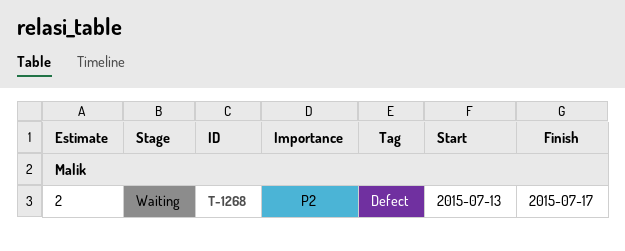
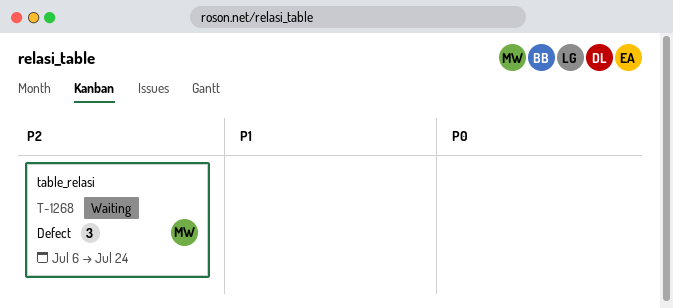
T-1268, estimate: 2 -> 3
T-1268, start: Jul 13 -> Jul 6
T-1268, due: Jul 17 -> Jul 24

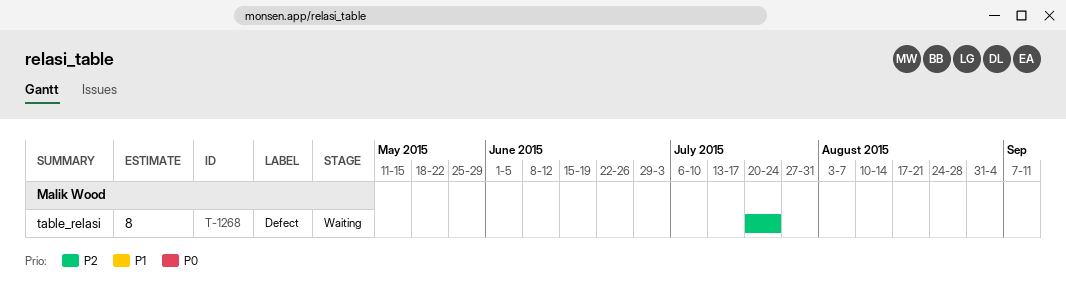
T-1268, estimate: 3 -> 8
T-1268, start: Jul 6 -> Jul 20

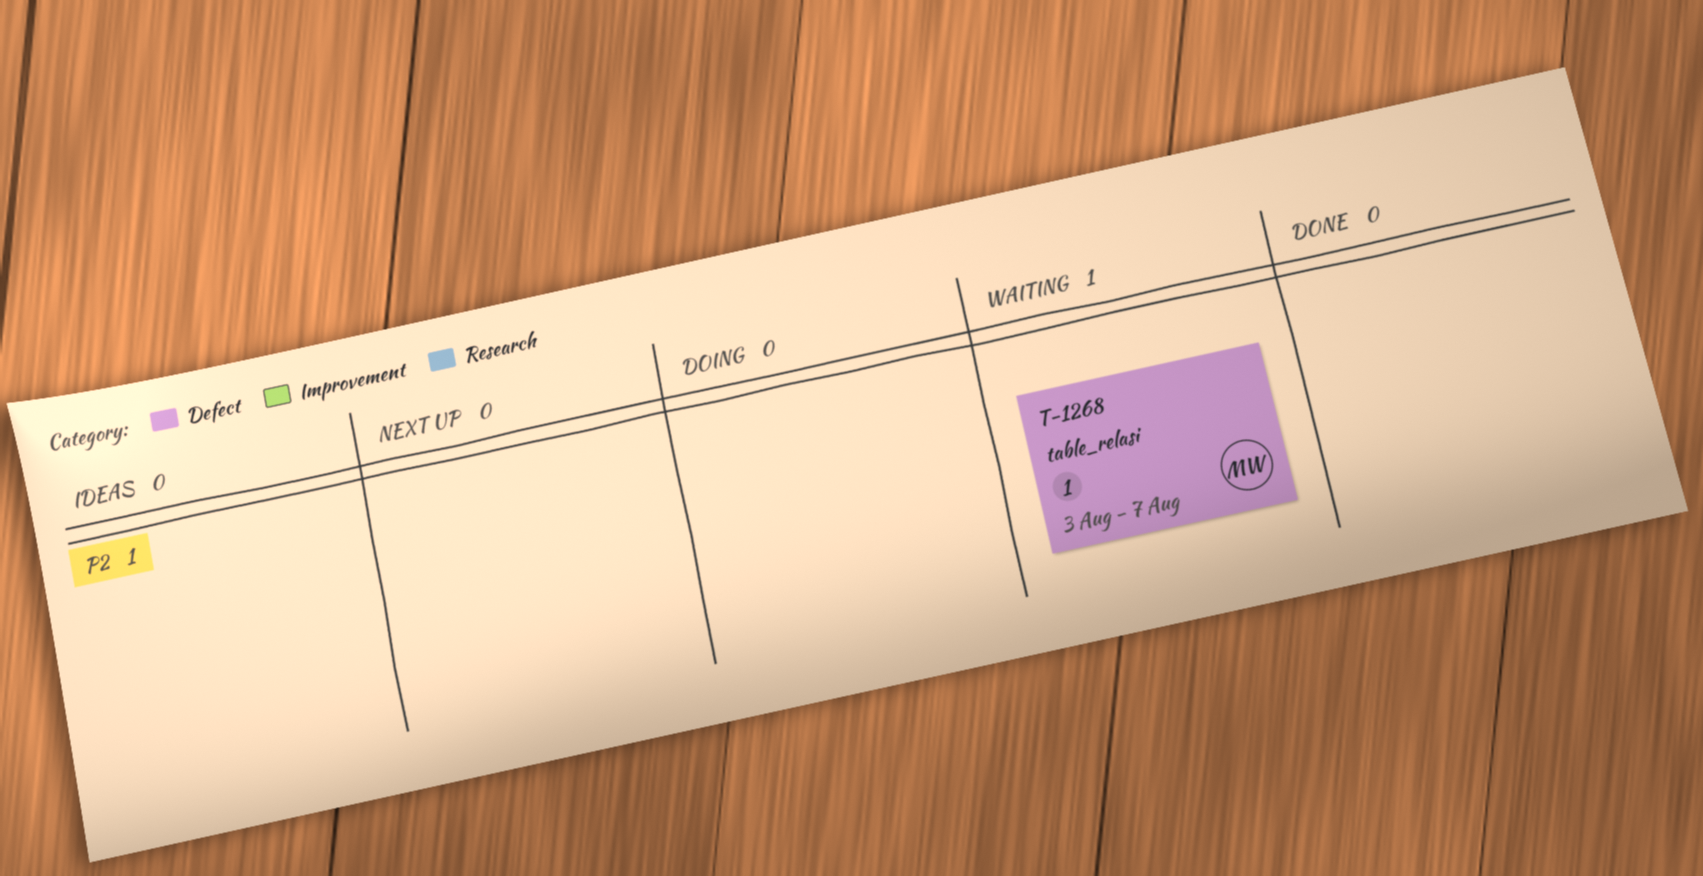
T-1268, estimate: 8 -> 1
T-1268, start: Jul 20 -> Aug 3
T-1268, due: Jul 24 -> Aug 7

